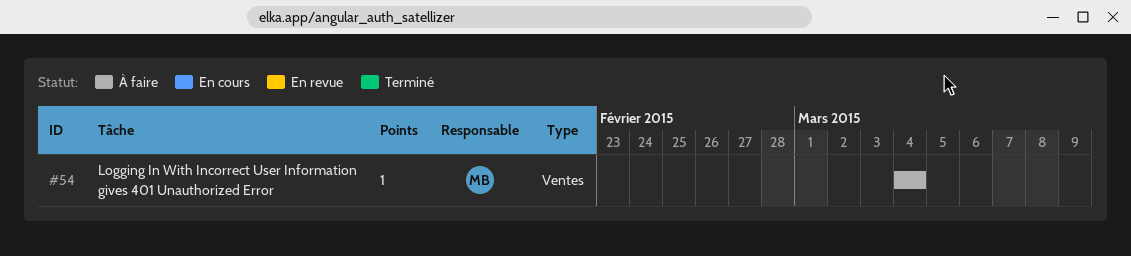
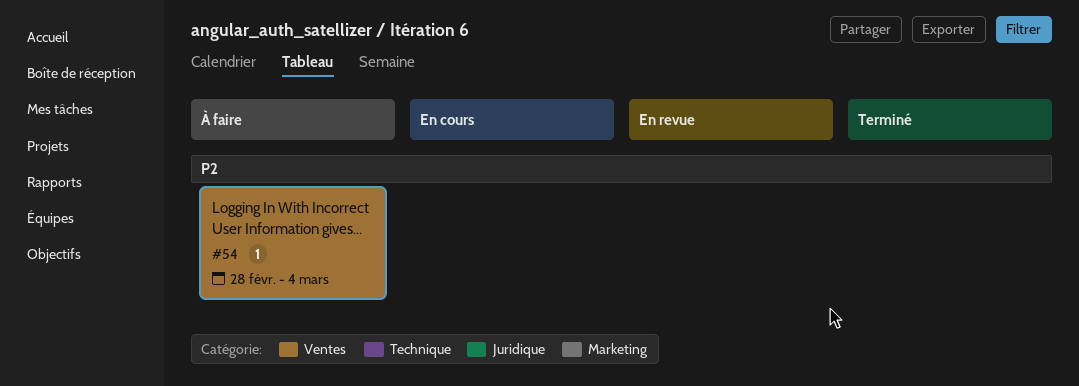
#54, start: Mar 4 -> Feb 28

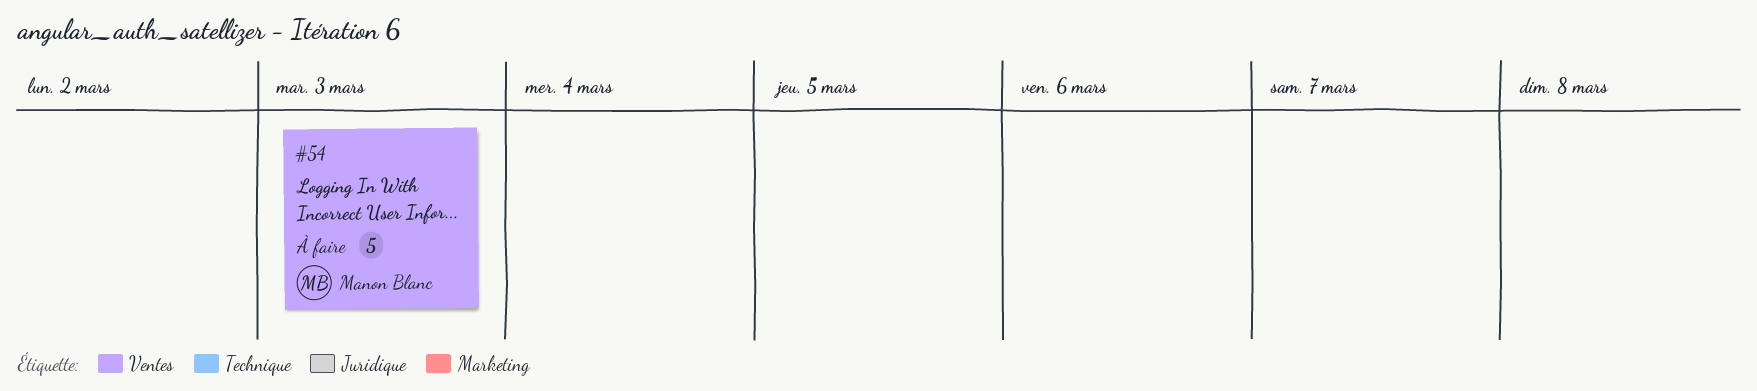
#54, estimate: 1 -> 5
#54, due: Mar 4 -> Mar 3

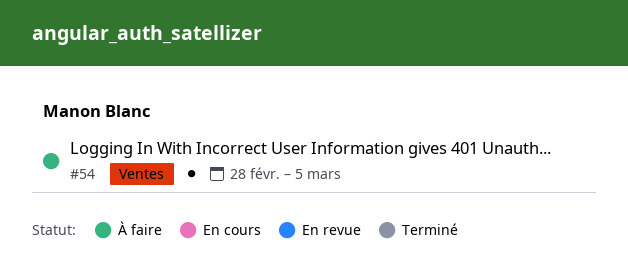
#54, estimate: 5 -> 1
#54, due: Mar 3 -> Mar 5

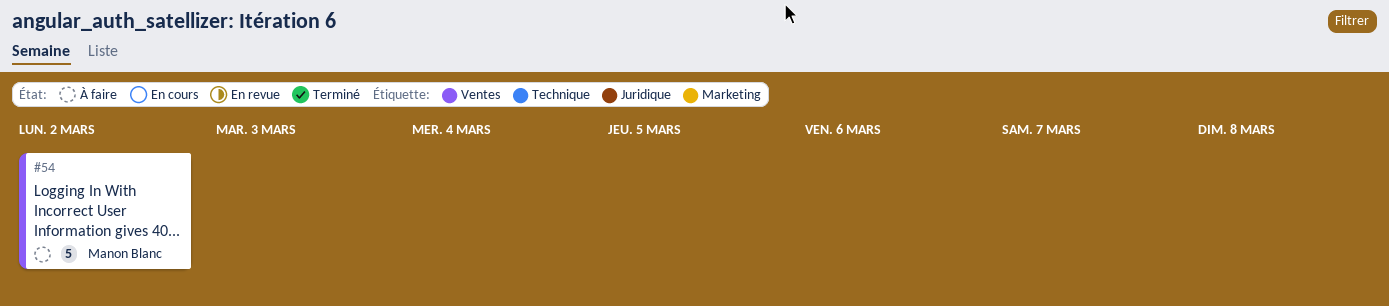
#54, estimate: 1 -> 5
#54, due: Mar 5 -> Mar 2

